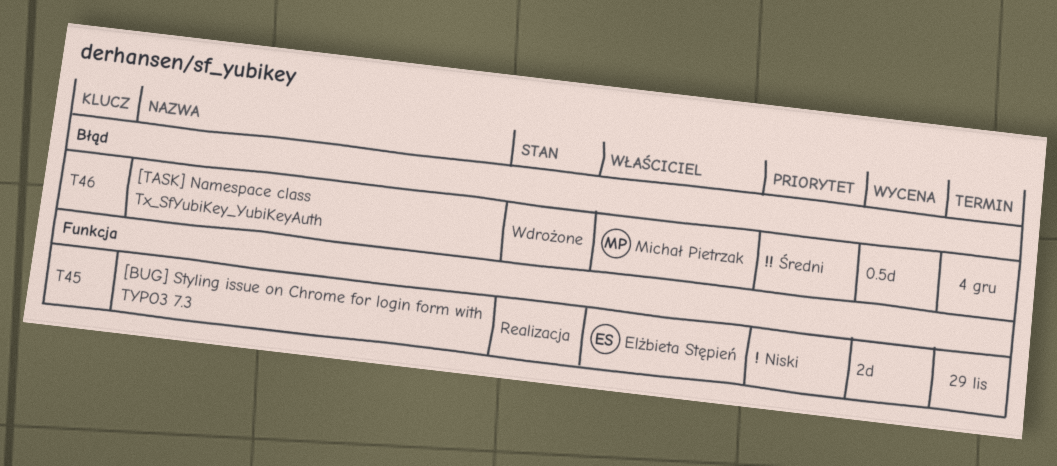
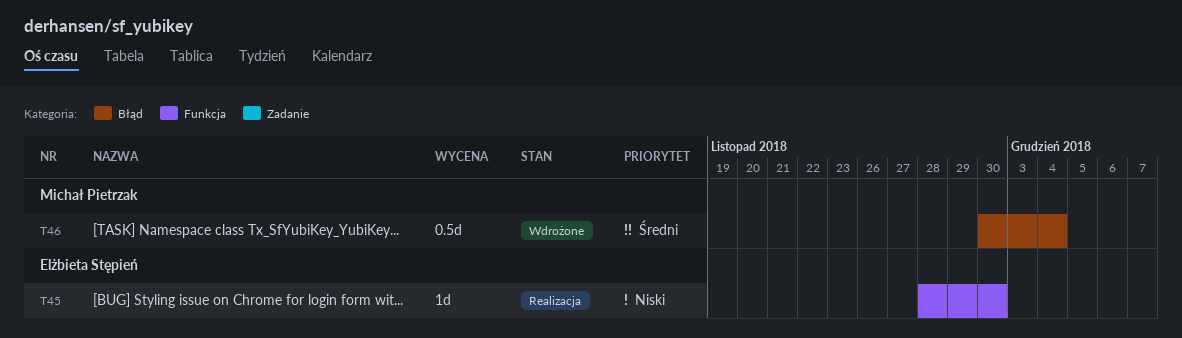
T45, estimate: 2d -> 1d
T45, due: Nov 29 -> Nov 30

